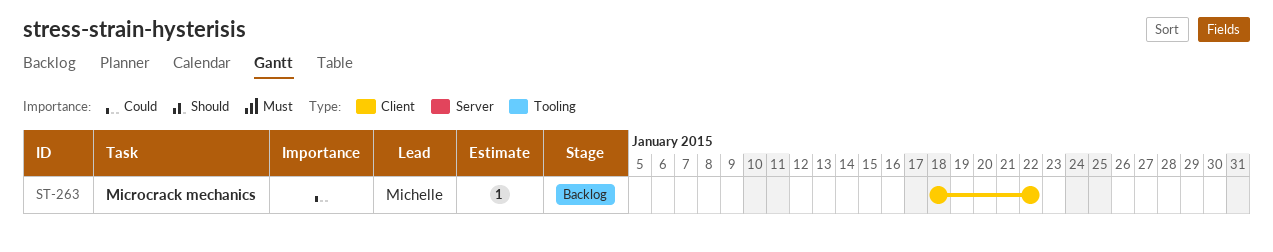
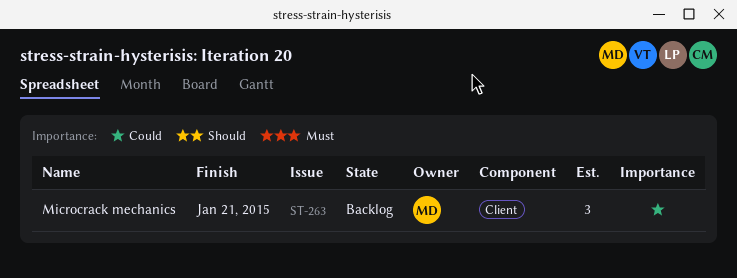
ST-263, estimate: 1 -> 3
ST-263, due: Jan 22 -> Jan 21

